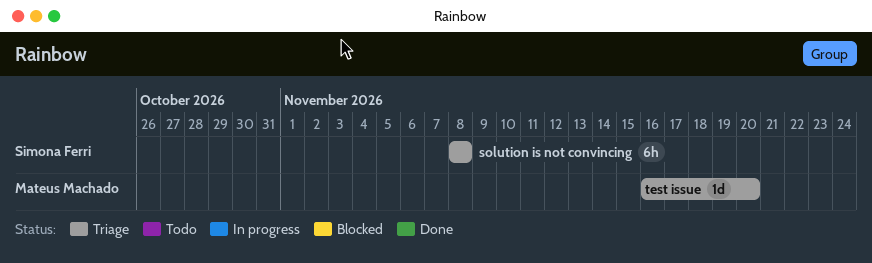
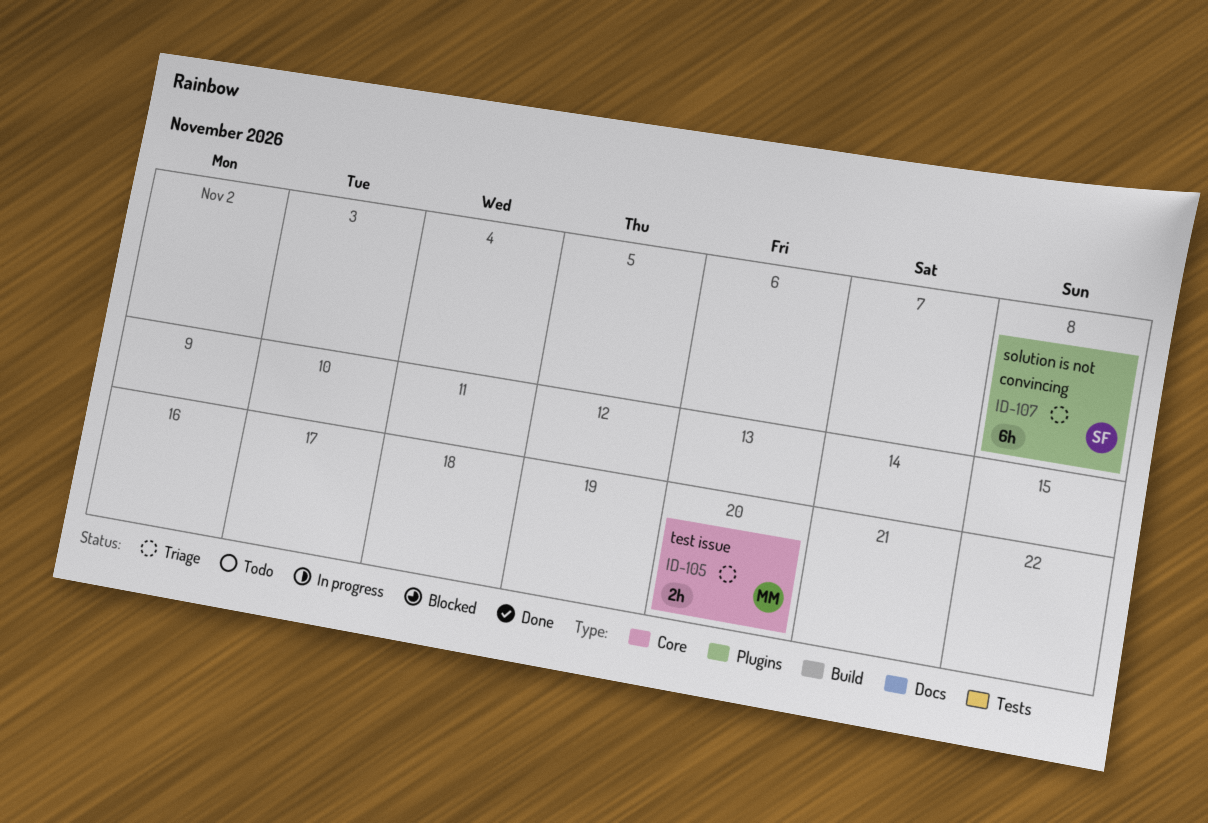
test issue, estimate: 1d -> 2h

